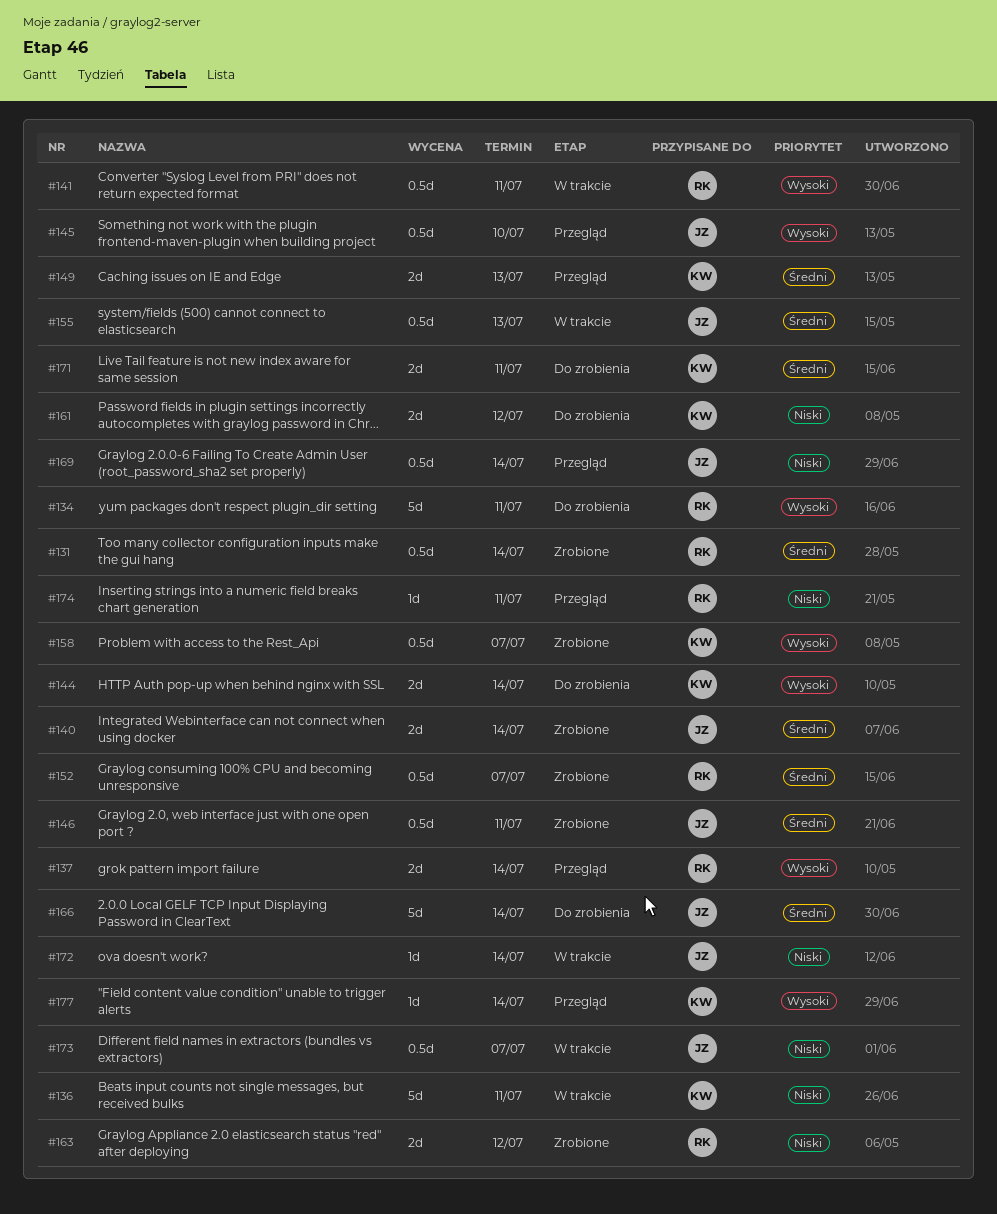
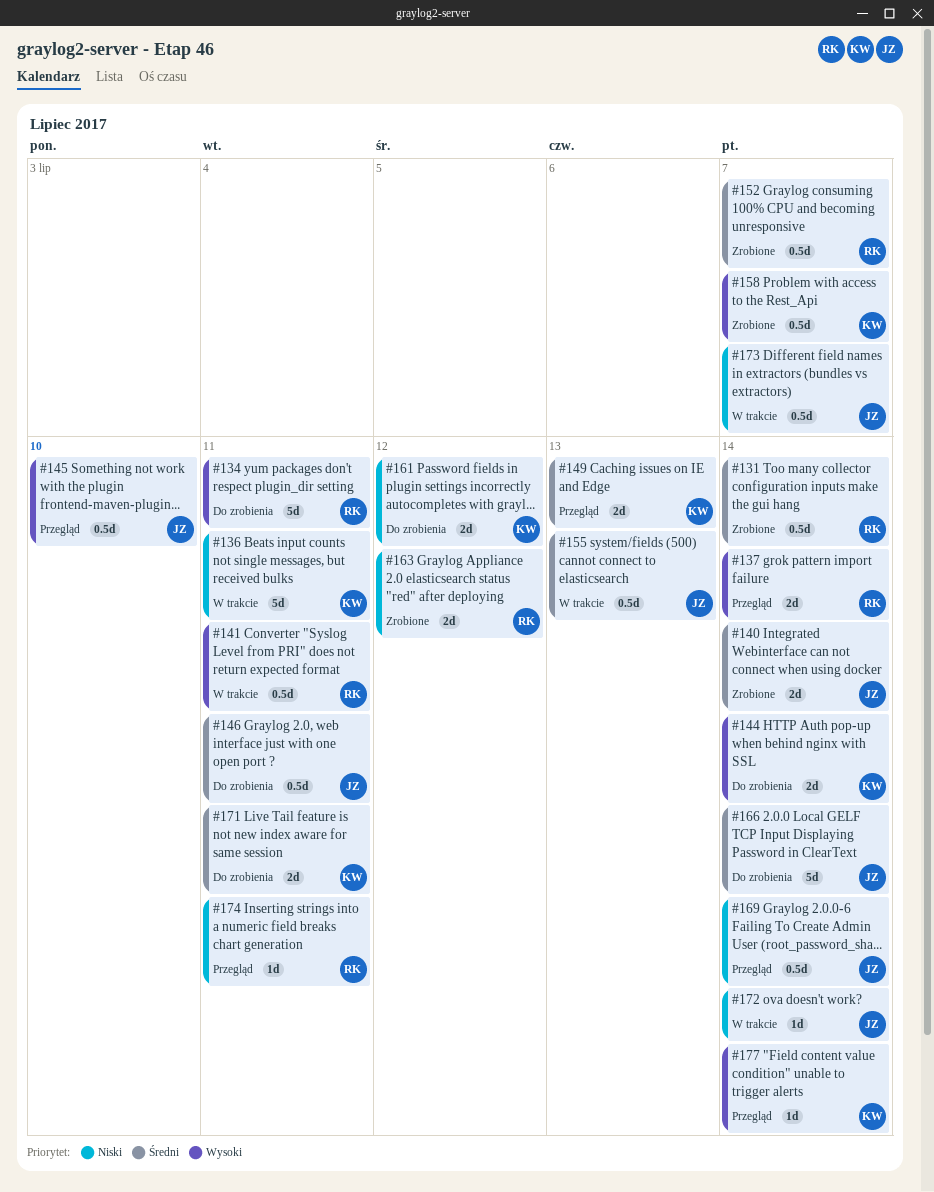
#146, status: Zrobione -> Do zrobienia

